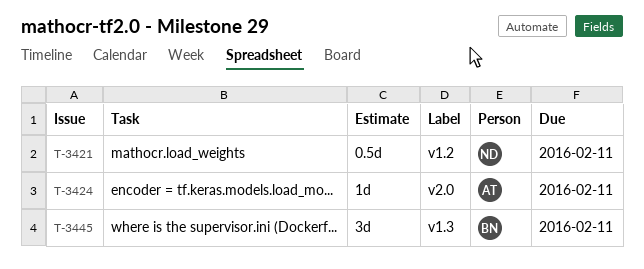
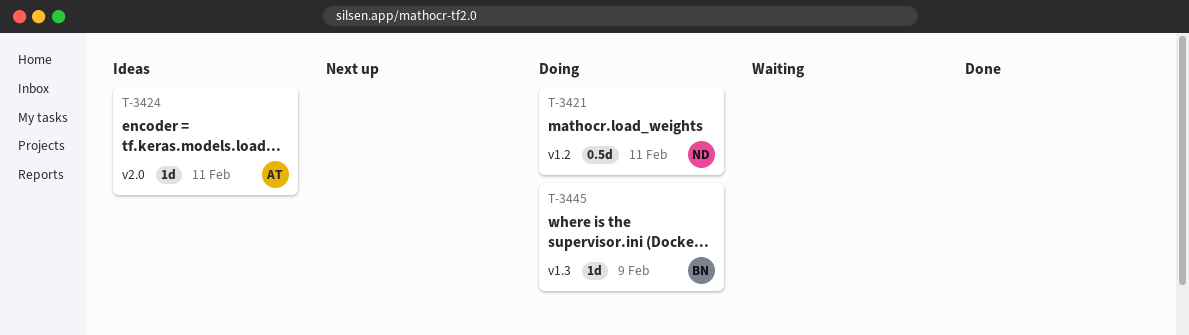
T-3445, estimate: 3d -> 1d
T-3445, due: Feb 11 -> Feb 9

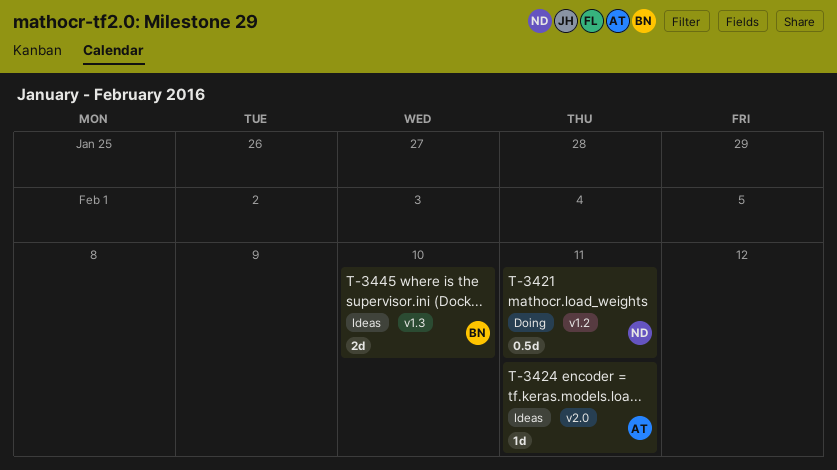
T-3445, status: Doing -> Ideas
T-3445, estimate: 1d -> 2d
T-3445, due: Feb 9 -> Feb 10

